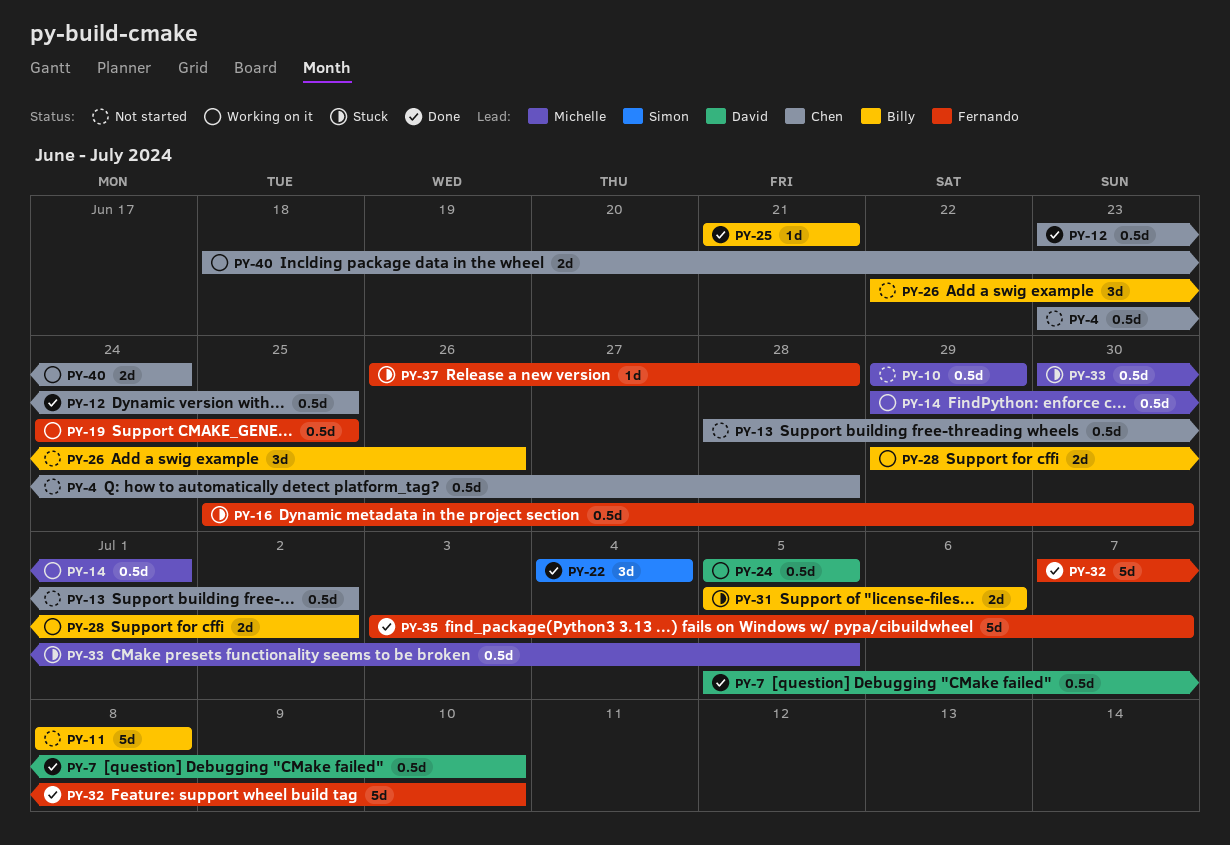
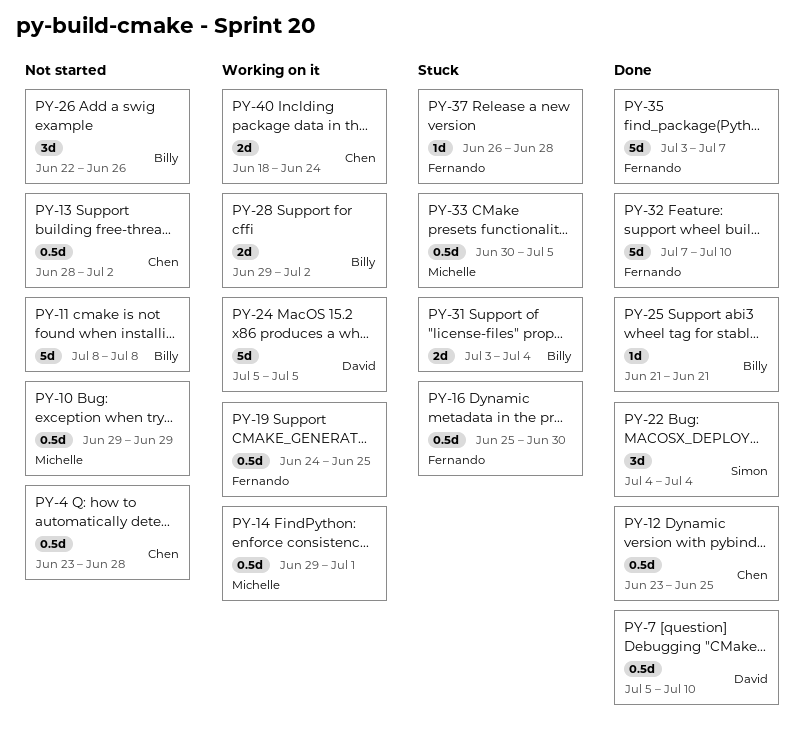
PY-24, estimate: 0.5d -> 5d
PY-31, start: Jul 5 -> Jul 3
PY-31, due: Jul 6 -> Jul 4

